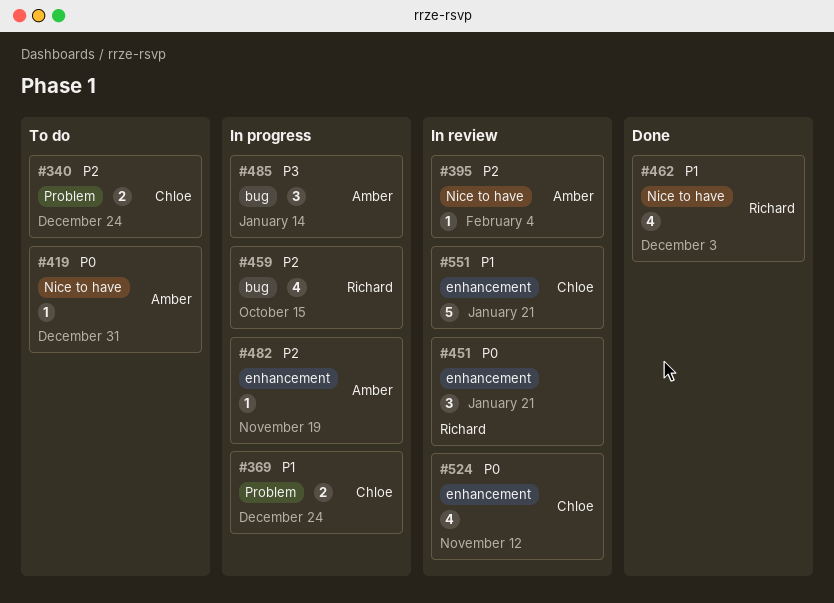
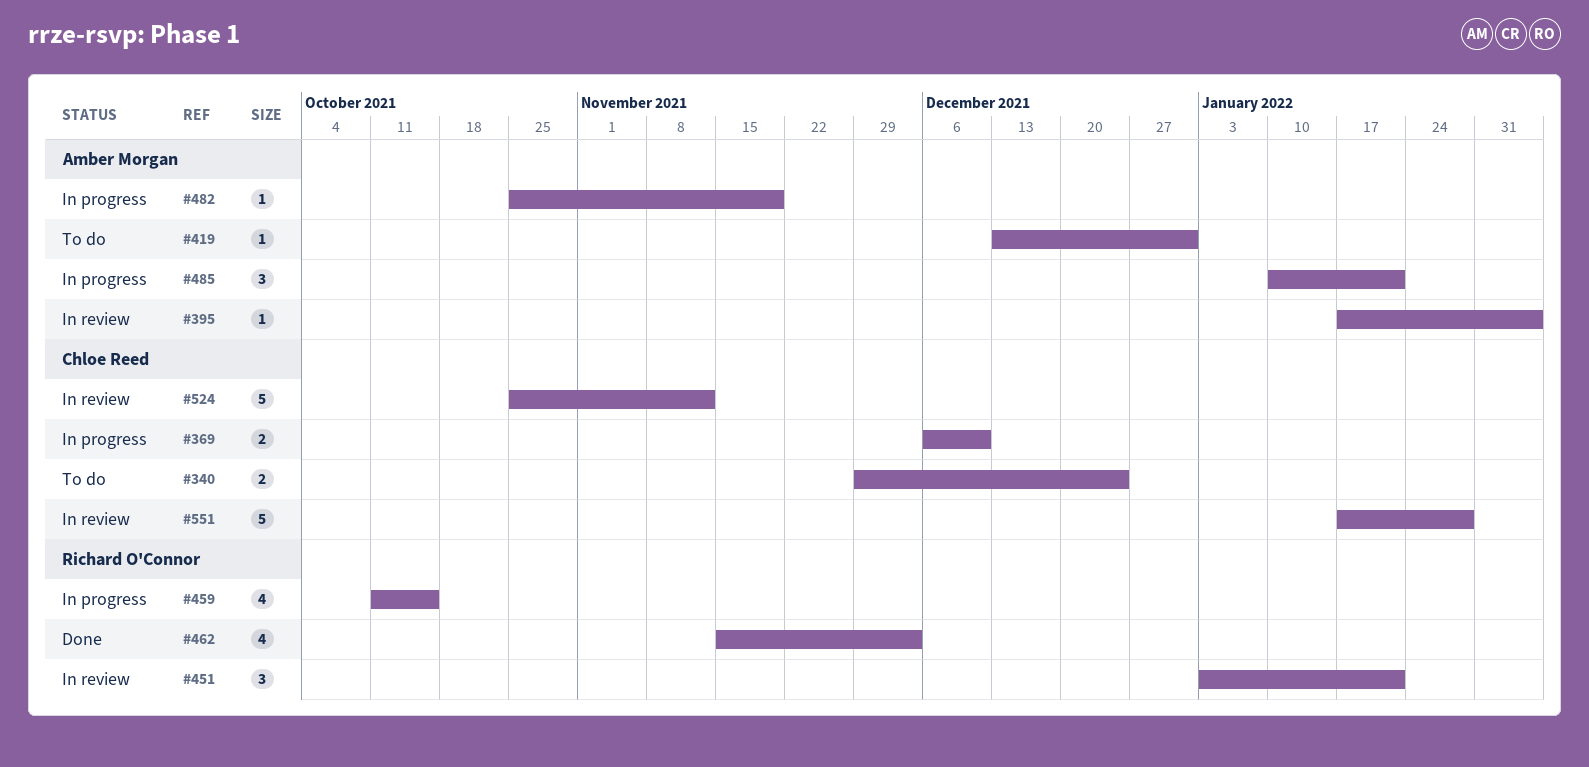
#369, due: Dec 24 -> Dec 10
#485, due: Jan 14 -> Jan 21
#524, estimate: 4 -> 5
#551, due: Jan 21 -> Jan 28

